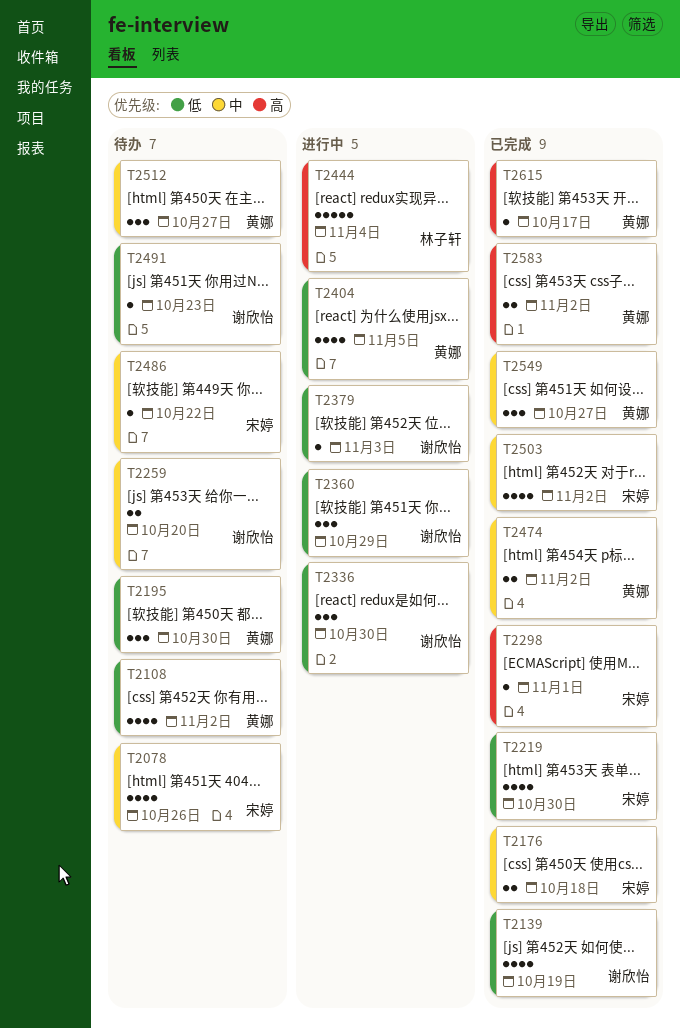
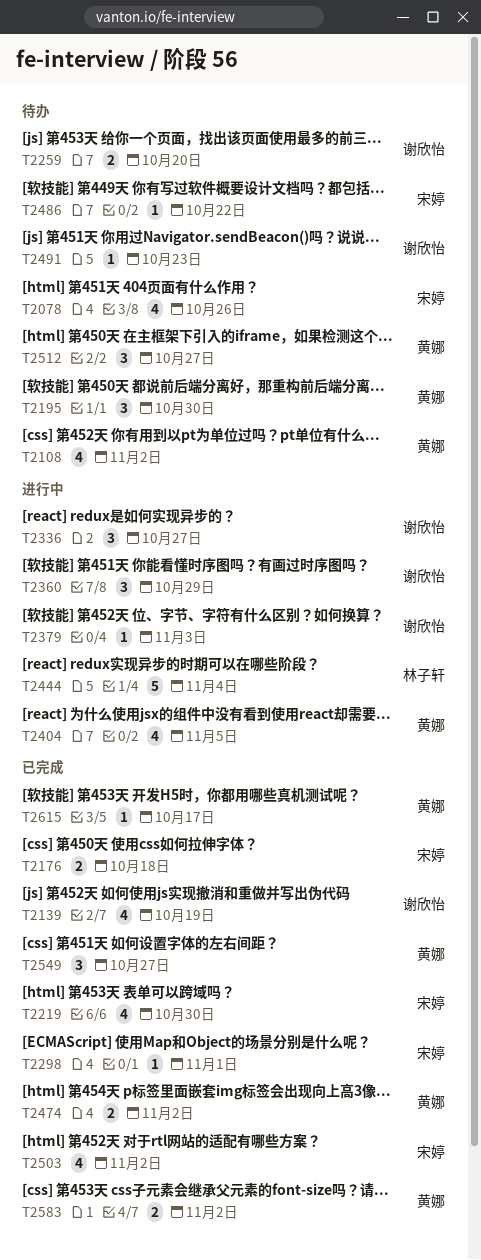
T2336, due: Oct 30 -> Oct 27

